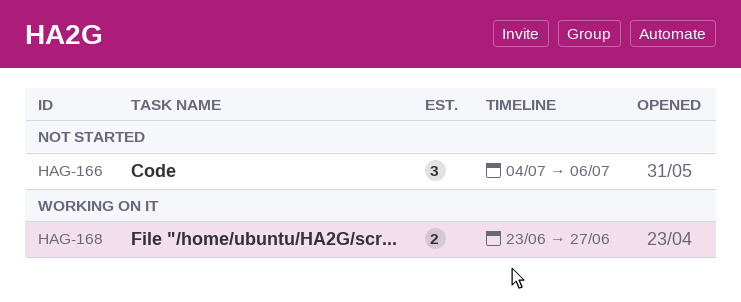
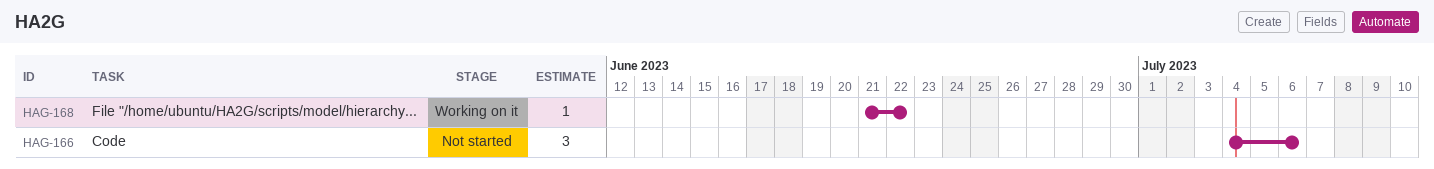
HAG-168, estimate: 2 -> 1
HAG-168, start: Jun 23 -> Jun 21
HAG-168, due: Jun 27 -> Jun 22

